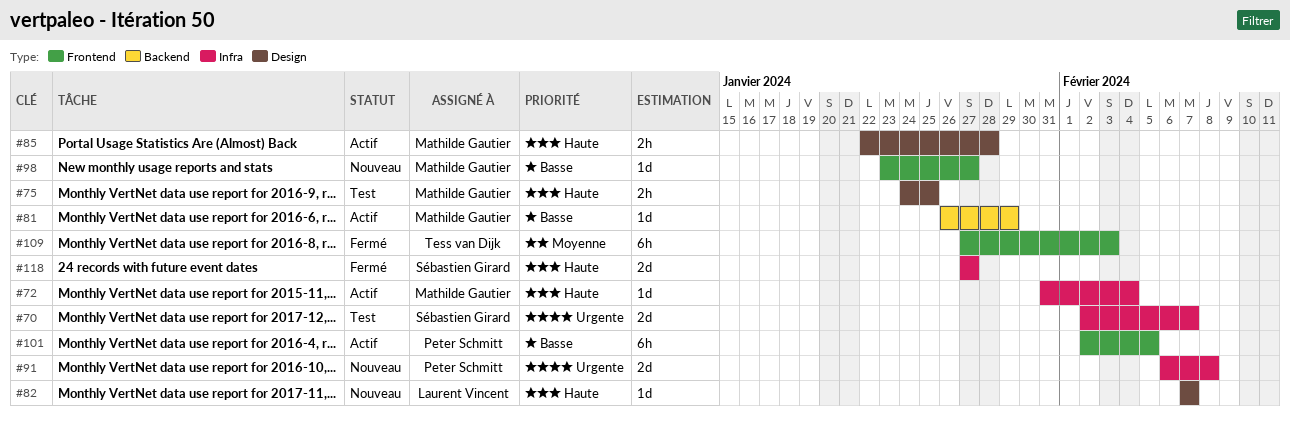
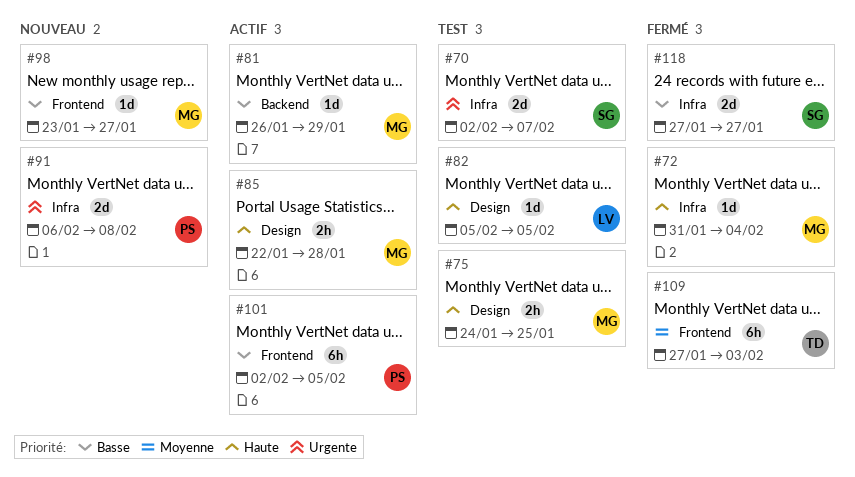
#72, status: Actif -> Fermé
#82, status: Nouveau -> Test
#82, start: Feb 7 -> Feb 5
#82, due: Feb 7 -> Feb 5
#118, priority: Haute -> Basse

